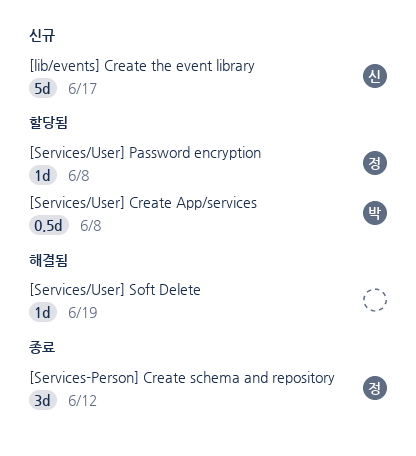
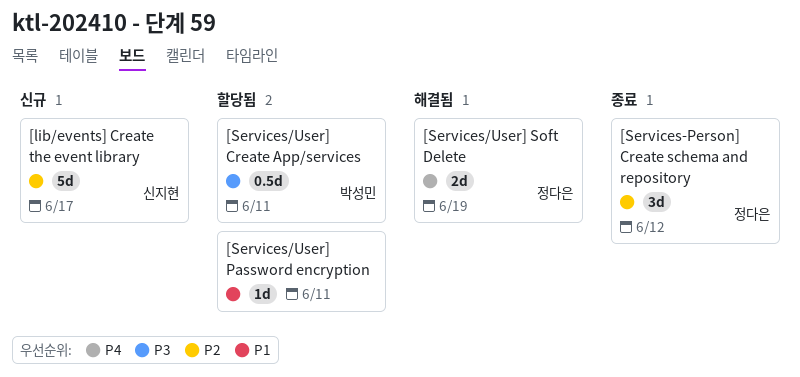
[Services/User] Create App/services, due: Jun 8 -> Jun 11
[Services/User] Password encryption, owner: 정다은 -> none
[Services/User] Password encryption, due: Jun 8 -> Jun 11
[Services/User] Soft Delete, owner: none -> 정다은
[Services/User] Soft Delete, estimate: 1d -> 2d

